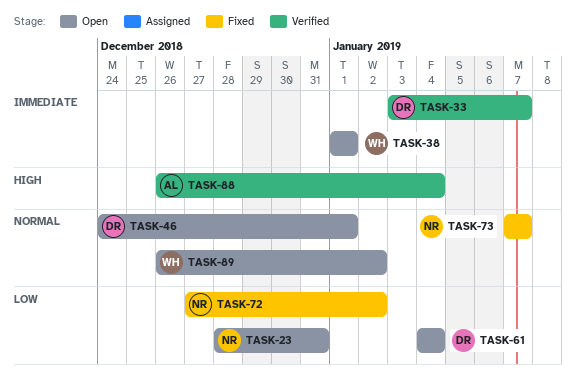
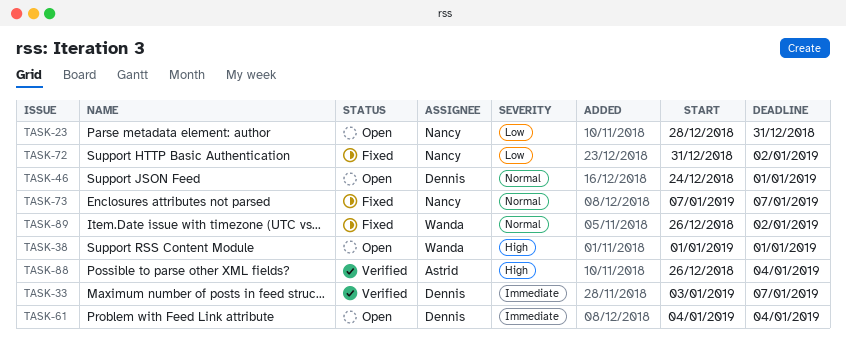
TASK-38, priority: Immediate -> High
TASK-61, priority: Low -> Immediate
TASK-72, start: Dec 27 -> Dec 31
TASK-89, status: Open -> Fixed

